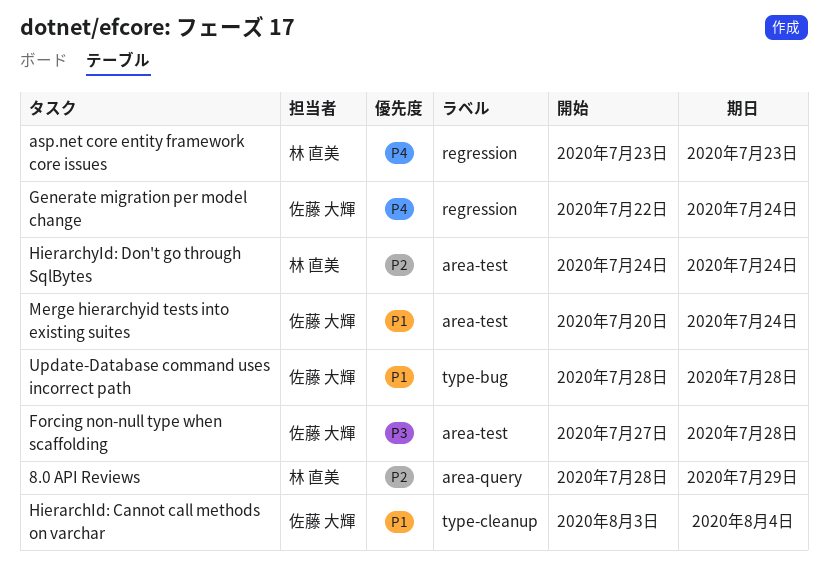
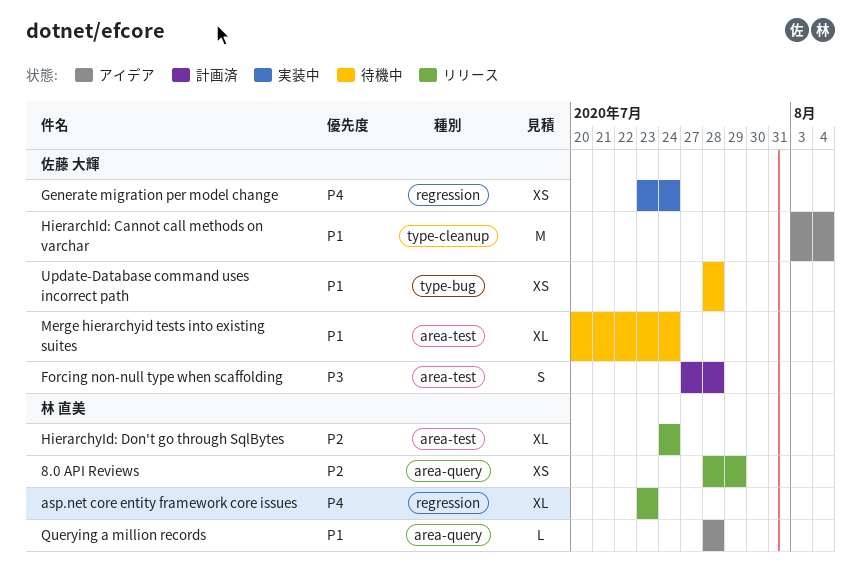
Generate migration per model change, start: Jul 22 -> Jul 23
Querying a million records: none -> present

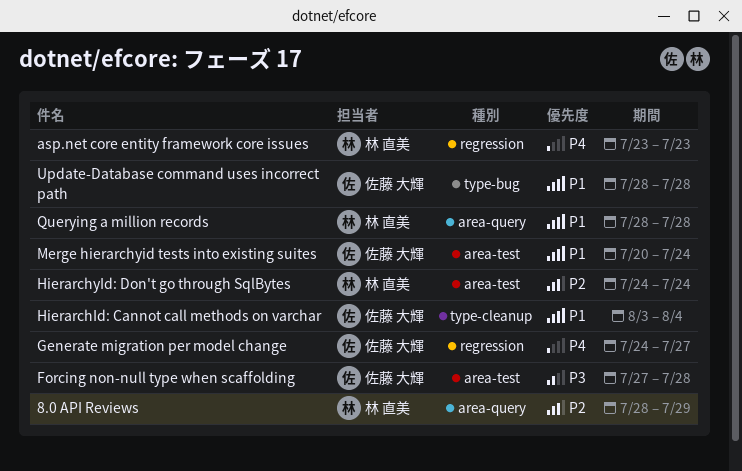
Generate migration per model change, start: Jul 23 -> Jul 24
Generate migration per model change, due: Jul 24 -> Jul 27

